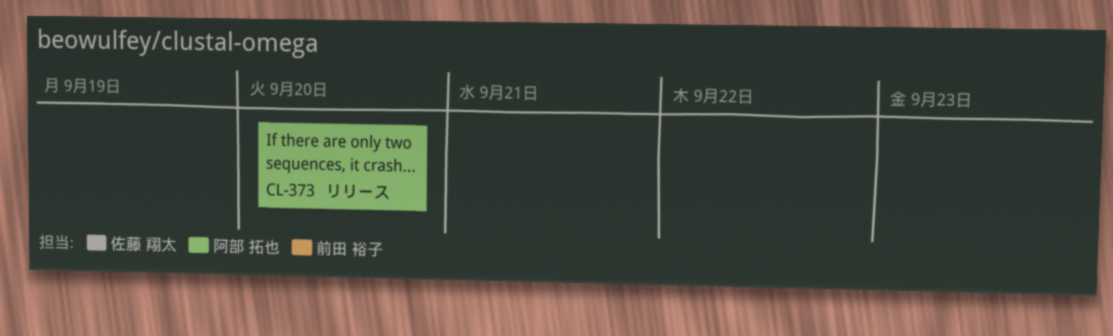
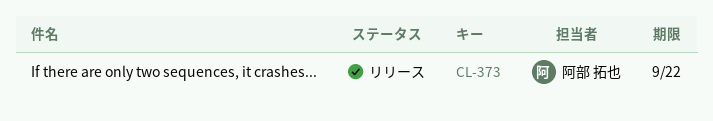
CL-373, due: Sep 20 -> Sep 22

